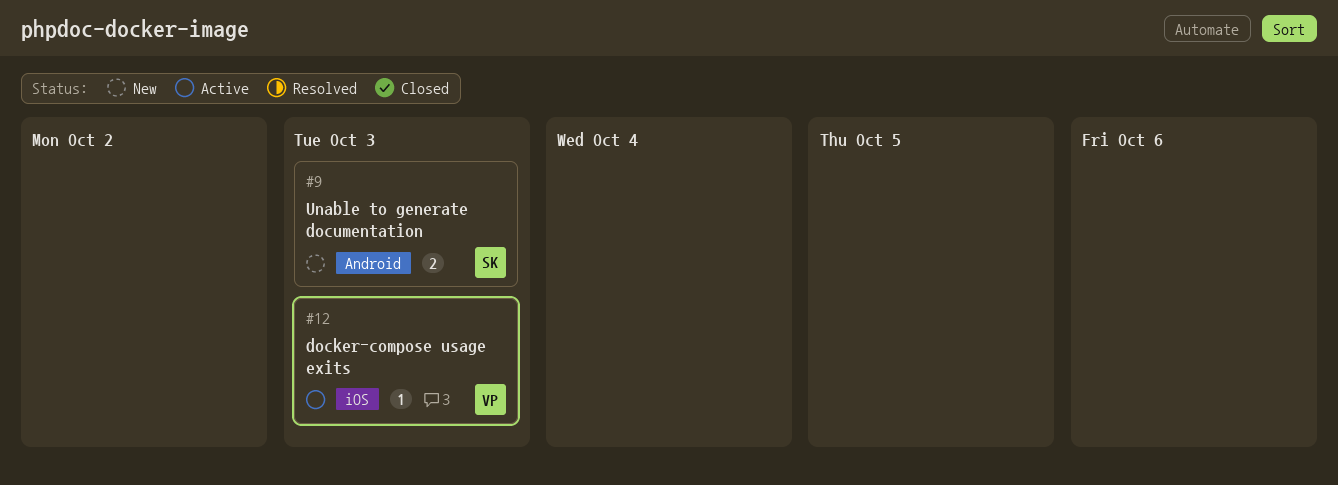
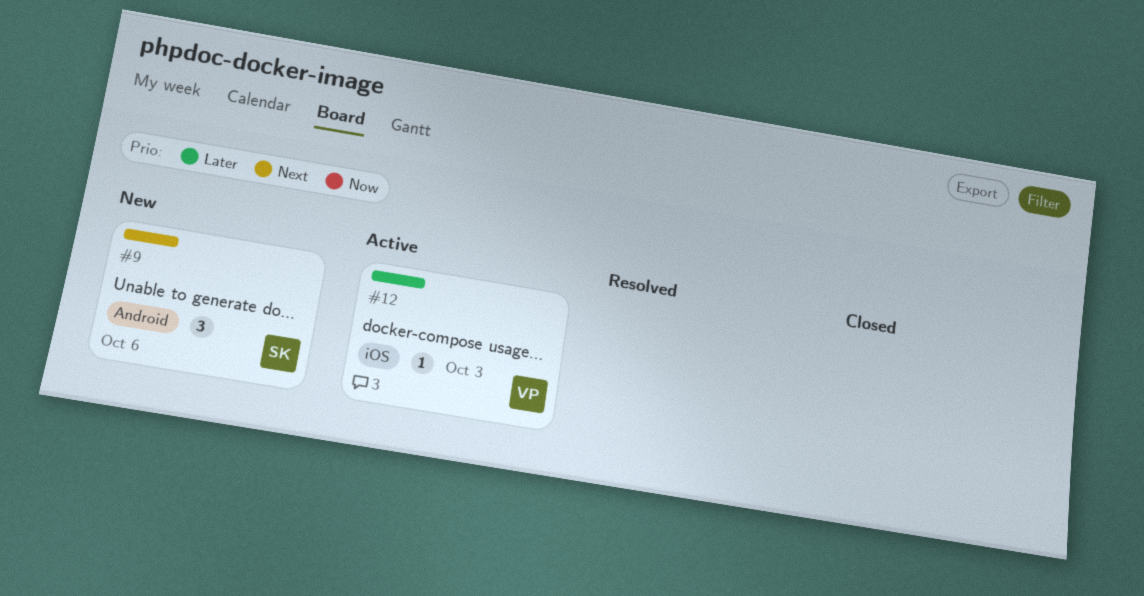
#9, estimate: 2 -> 3
#9, due: Oct 3 -> Oct 6

